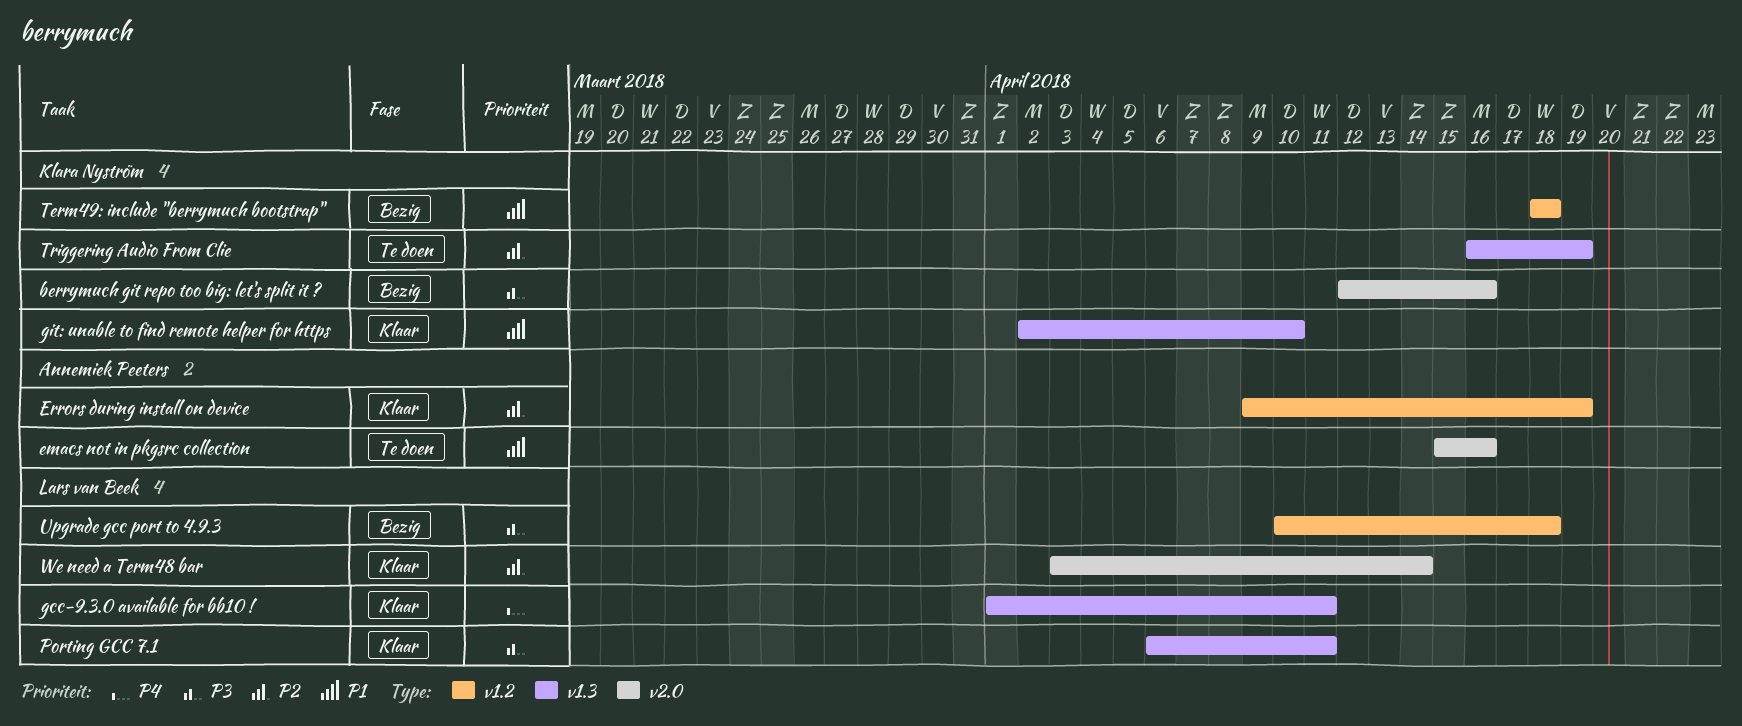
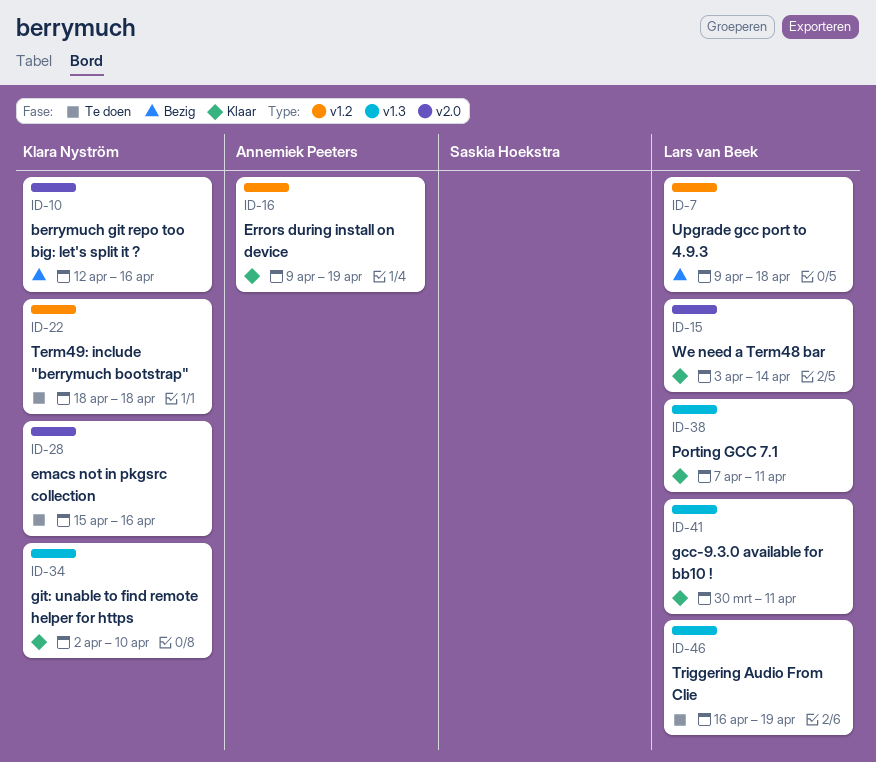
emacs not in pkgsrc collection, owner: Annemiek Peeters -> Klara Nyström
gcc-9.3.0 available for bb10 !, start: Apr 1 -> Mar 30
Porting GCC 7.1, start: Apr 6 -> Apr 7
Term49: include "berrymuch bootstrap", status: Bezig -> Te doen
Triggering Audio From Clie, owner: Klara Nyström -> Lars van Beek
Upgrade gcc port to 4.9.3, start: Apr 10 -> Apr 9

